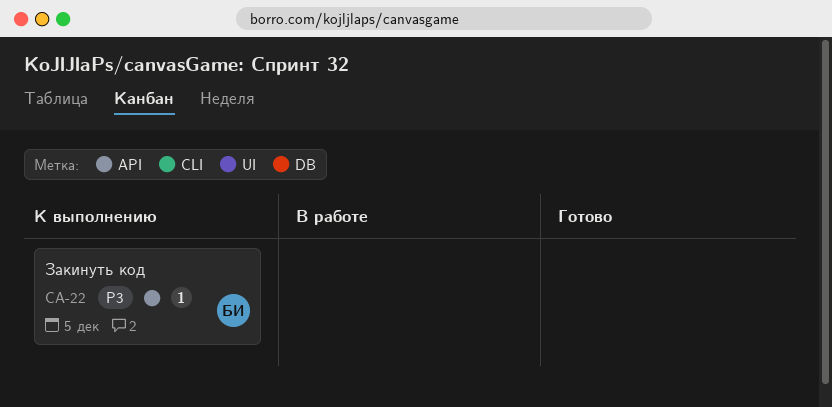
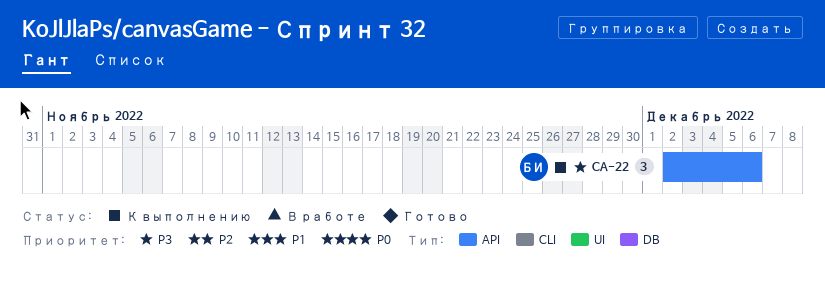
CA-22, estimate: 1 -> 3
CA-22, due: Dec 5 -> Dec 6

